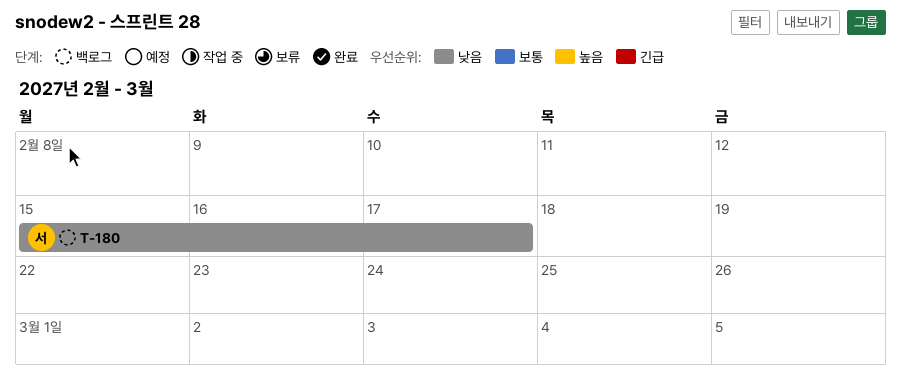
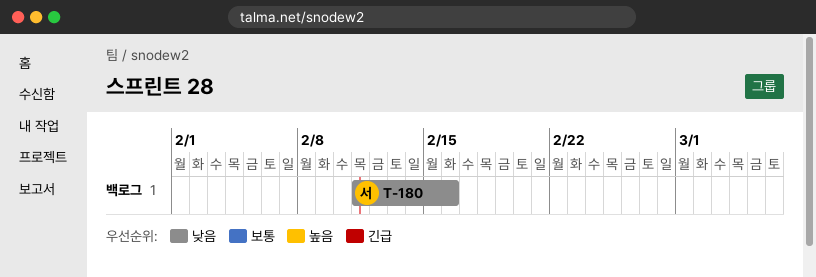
T-180, start: Feb 15 -> Feb 11
T-180, due: Feb 17 -> Feb 16

